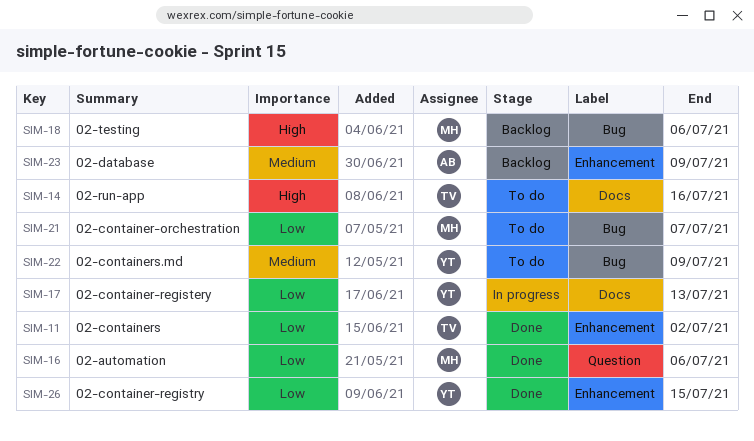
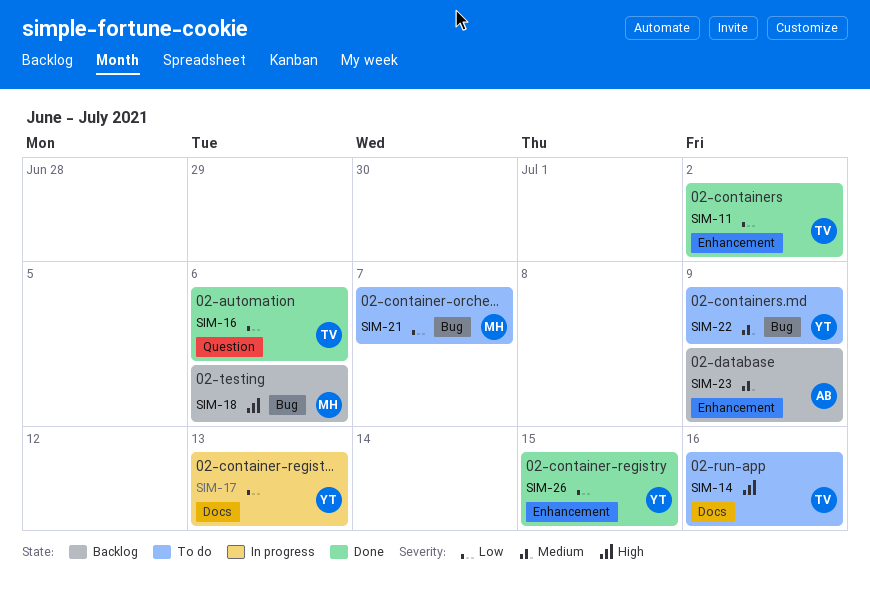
SIM-16, owner: MH -> TV

